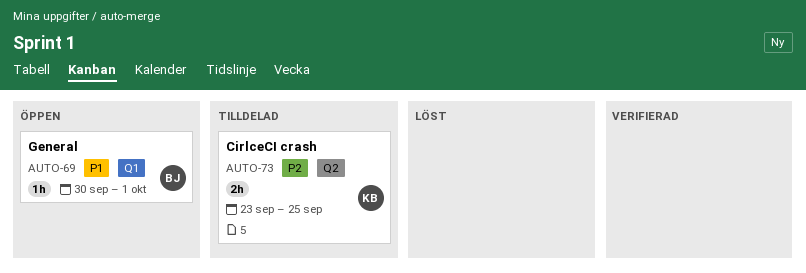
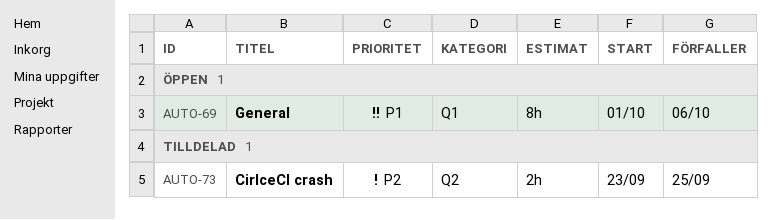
AUTO-69, estimate: 1h -> 8h
AUTO-69, start: Sep 30 -> Oct 1
AUTO-69, due: Oct 1 -> Oct 6

